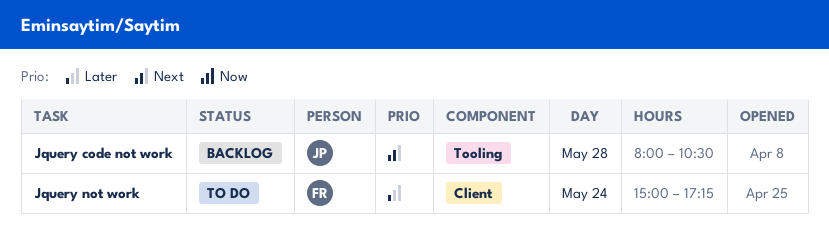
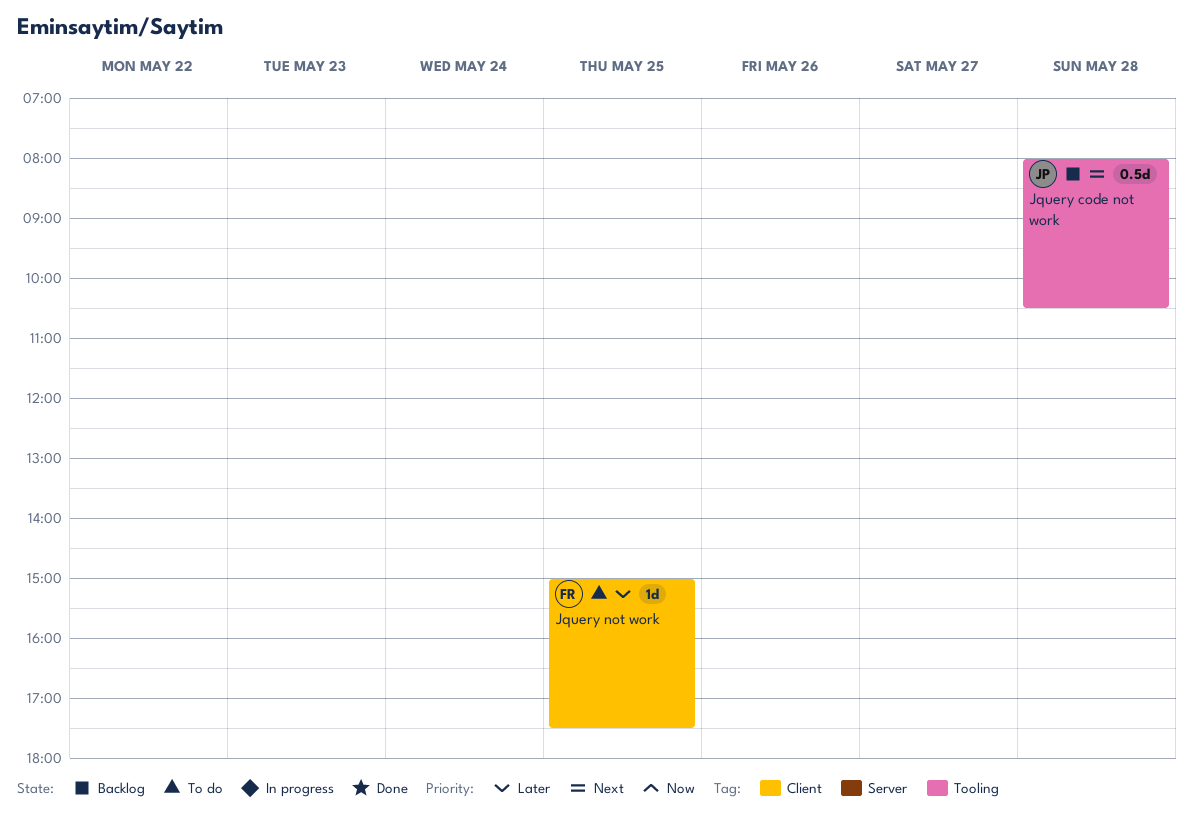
Jquery not work, day: May 24 -> May 25
Jquery not work, ends: 17:15 -> 17:30

